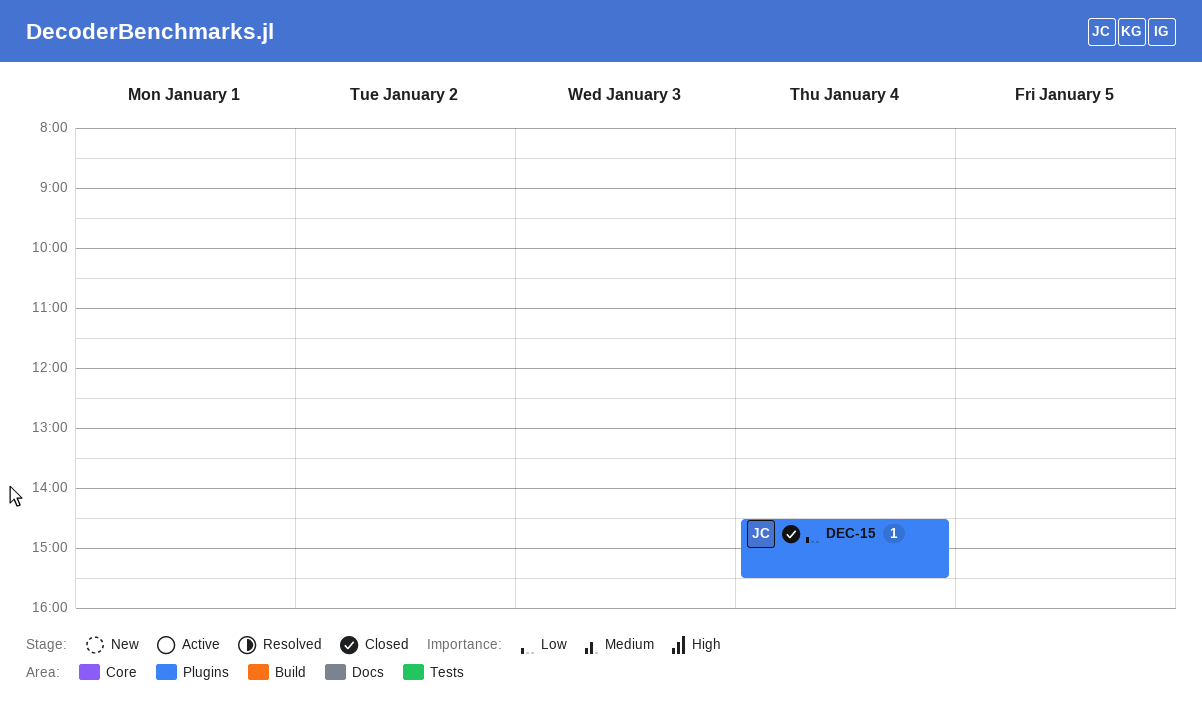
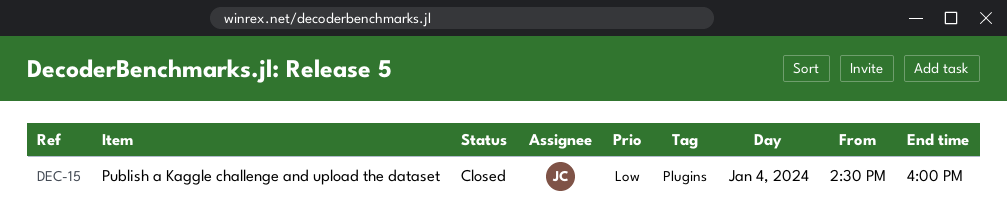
DEC-15, ends: 15:30 -> 16:00

